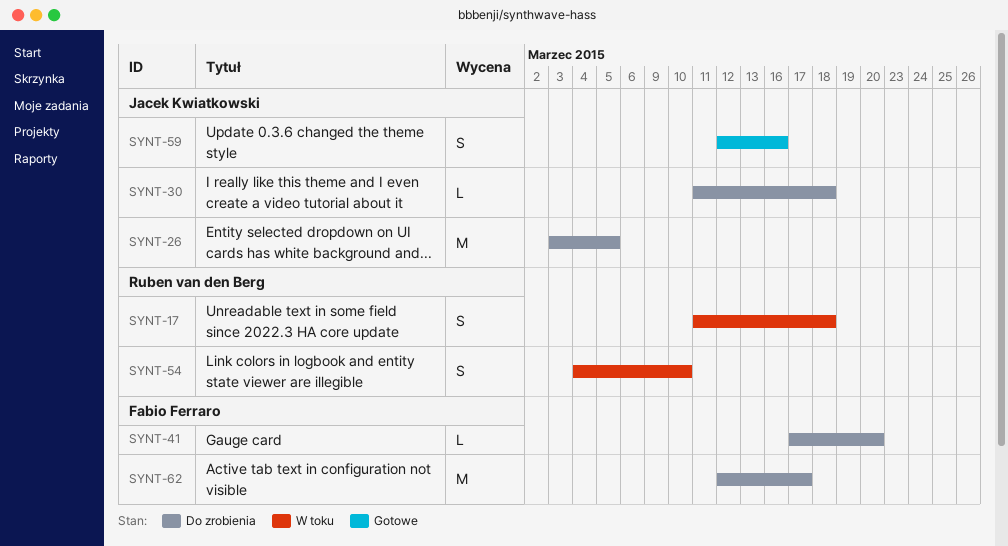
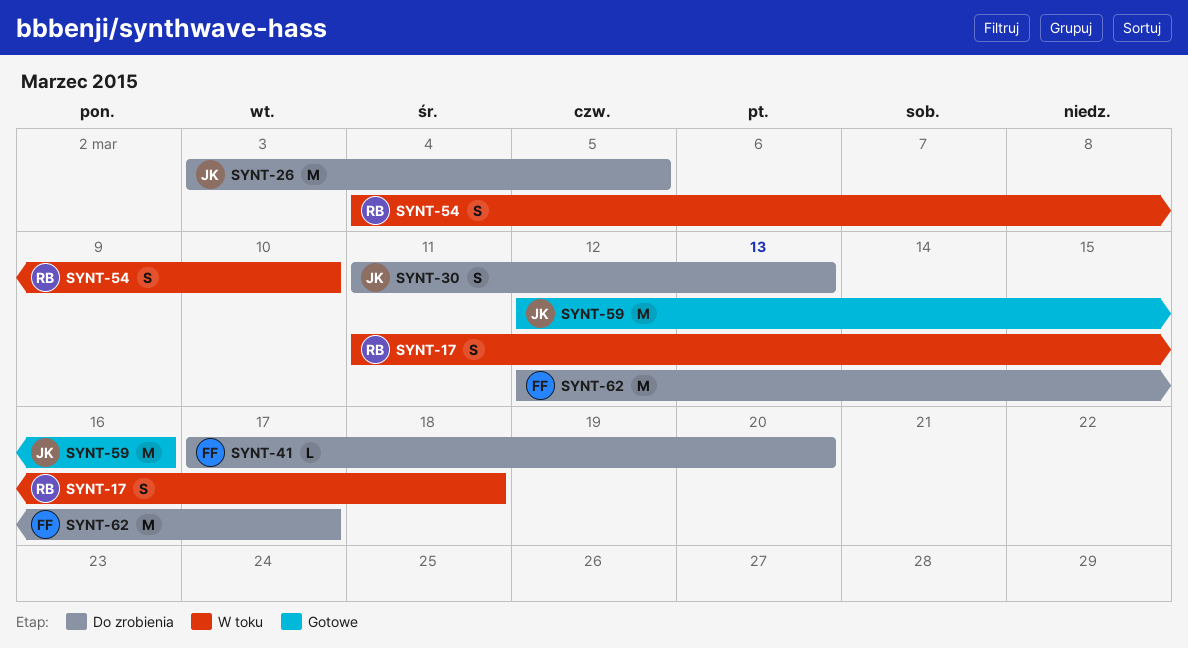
SYNT-30, estimate: L -> S
SYNT-30, due: Mar 18 -> Mar 13
SYNT-59, estimate: S -> M

